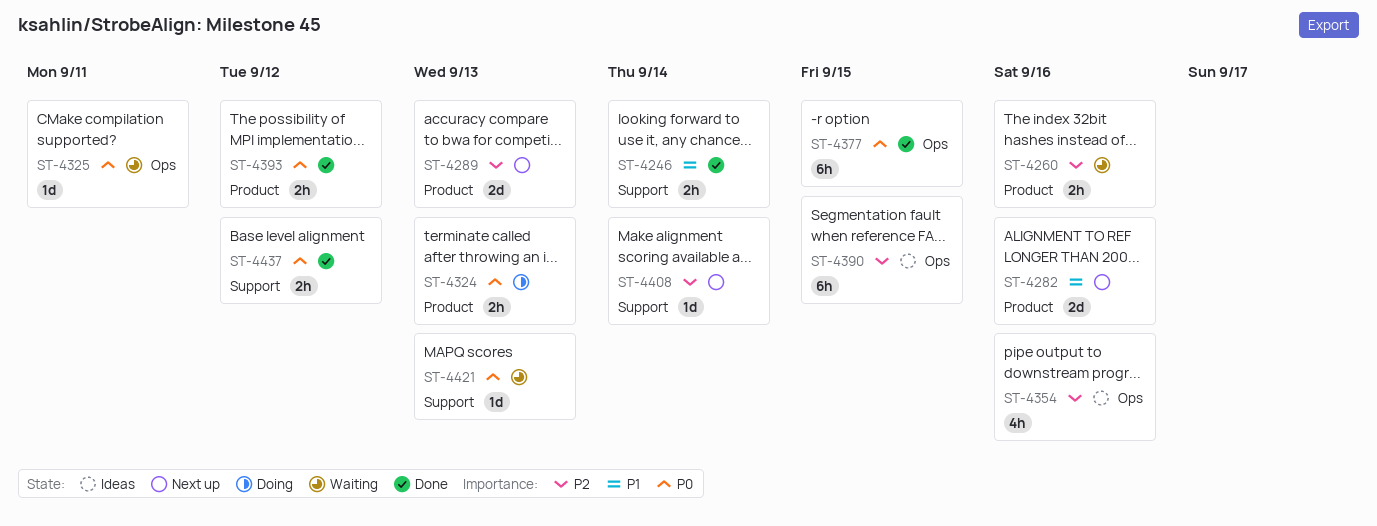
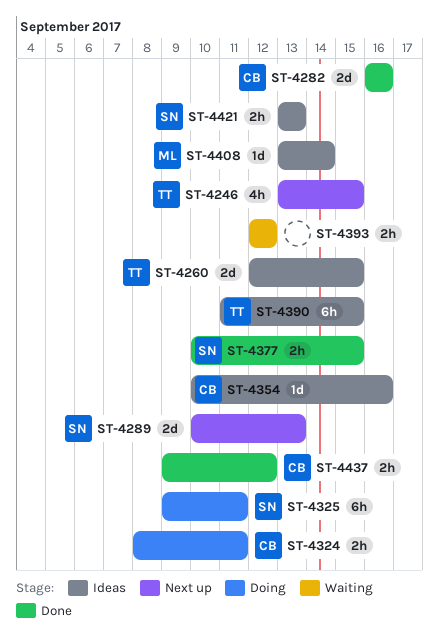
ST-4246, status: Done -> Next up
ST-4246, estimate: 2h -> 4h
ST-4246, due: Sep 14 -> Sep 15
ST-4260, status: Waiting -> Ideas
ST-4260, estimate: 2h -> 2d
ST-4260, due: Sep 16 -> Sep 15
ST-4282, status: Next up -> Done
ST-4324, due: Sep 13 -> Sep 11
ST-4325, status: Waiting -> Doing
ST-4325, estimate: 1d -> 6h
ST-4354, estimate: 4h -> 1d
ST-4377, estimate: 6h -> 2h
ST-4393, status: Done -> Waiting
ST-4408, status: Next up -> Ideas
ST-4421, status: Waiting -> Ideas
ST-4421, estimate: 1d -> 2h

